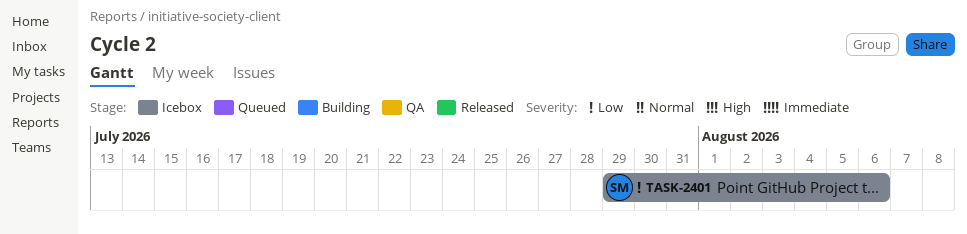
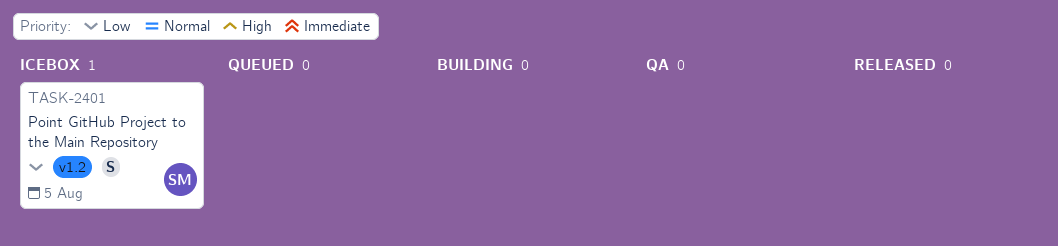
TASK-2401, due: Aug 6 -> Aug 5

